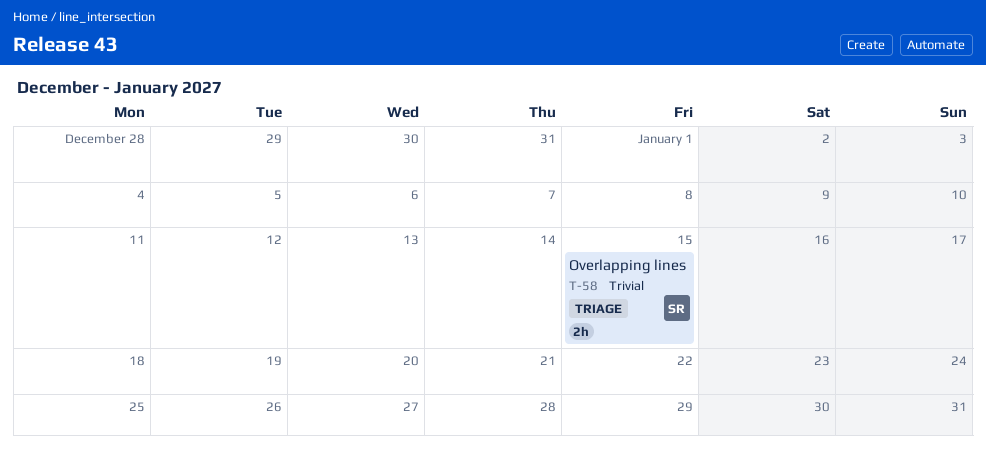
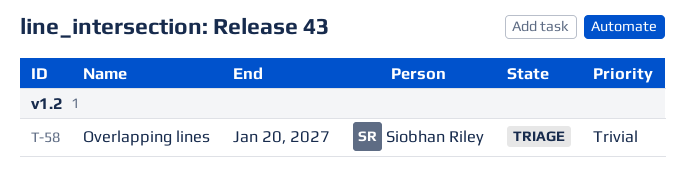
T-58, due: Jan 15 -> Jan 20

